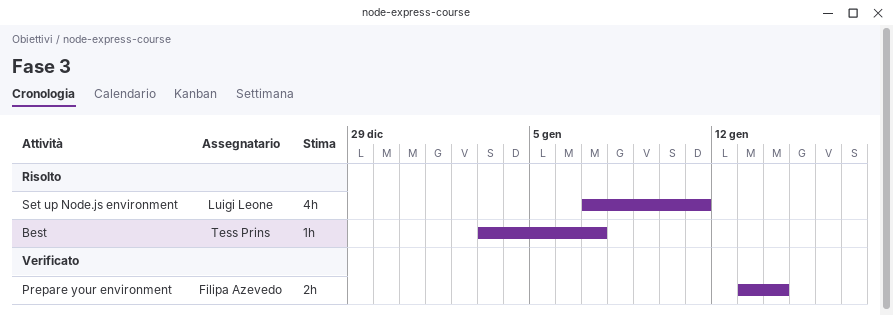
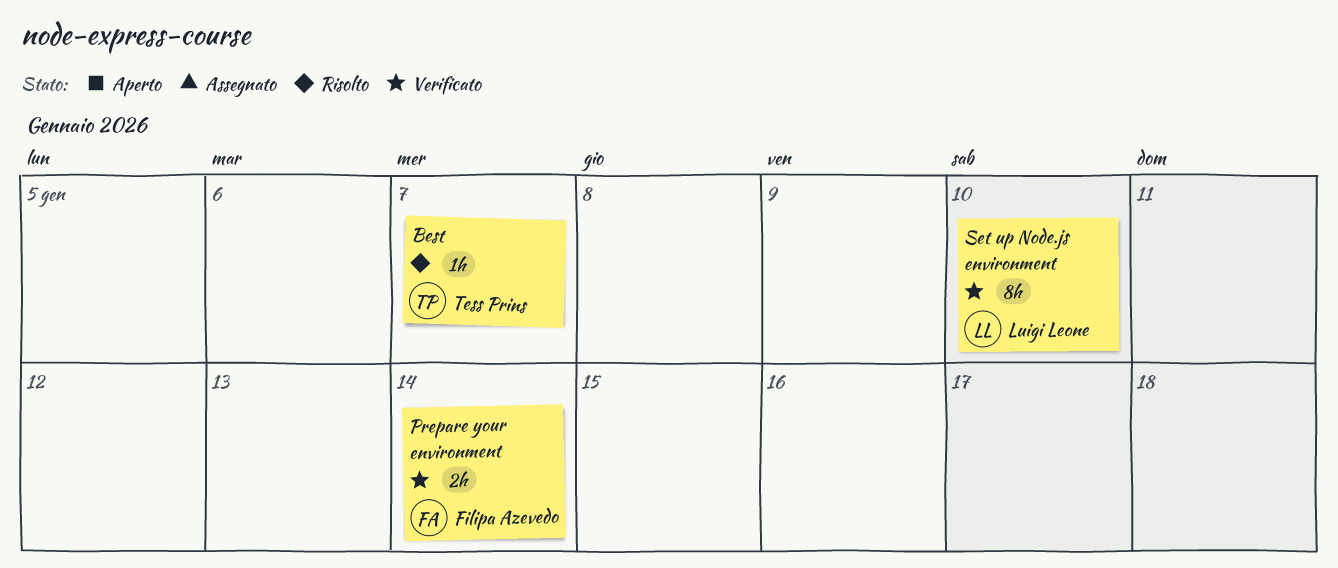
Set up Node.js environment, status: Risolto -> Verificato
Set up Node.js environment, estimate: 4h -> 8h
Set up Node.js environment, due: Jan 11 -> Jan 10

